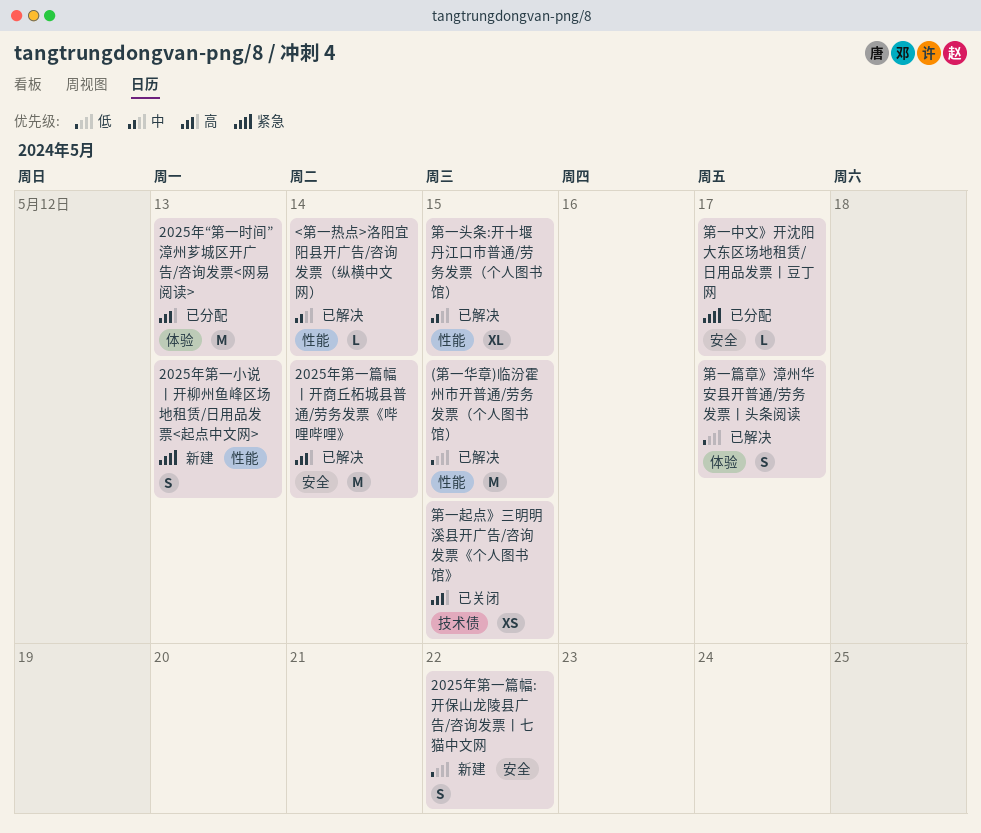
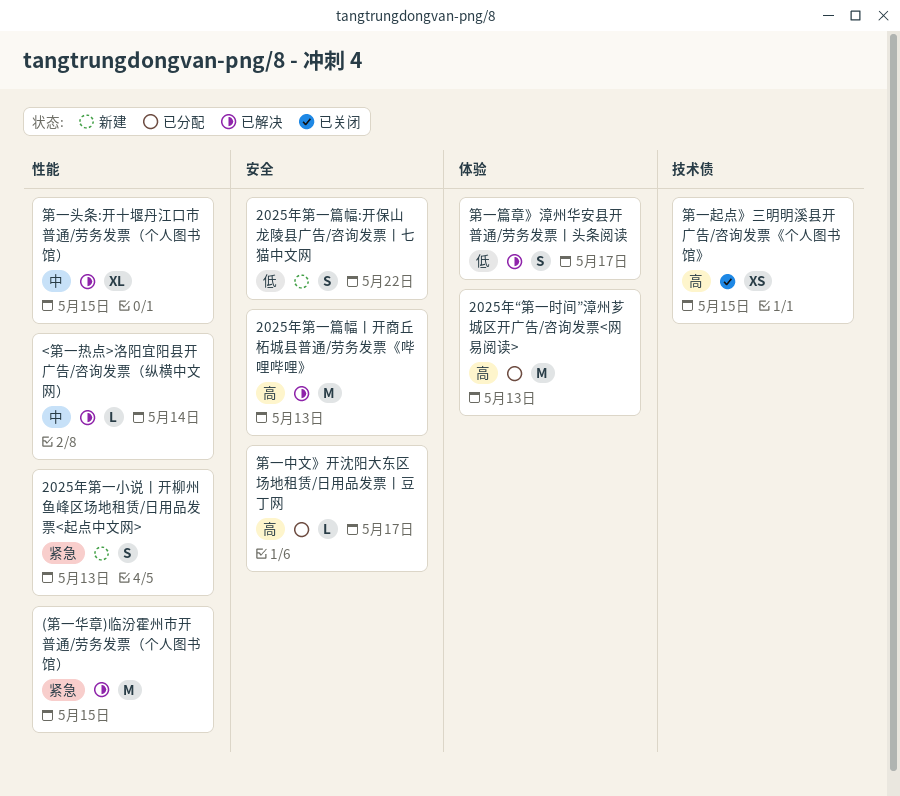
(第一华章)临汾霍州市开普通/劳务发票（个人图书馆）, priority: 低 -> 紧急
2025年第一篇幅丨开商丘柘城县普通/劳务发票《哔哩哔哩》, due: May 14 -> May 13
第一中文》开沈阳大东区场地租赁/日用品发票丨豆丁网, priority: 紧急 -> 高

